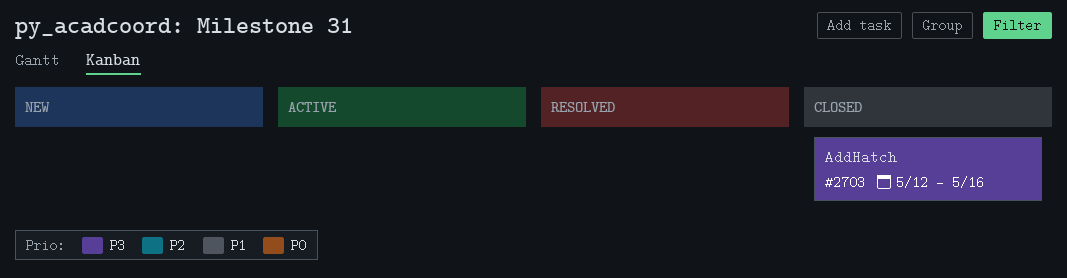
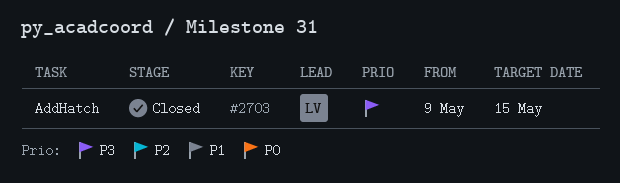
#2703, start: May 12 -> May 9
#2703, due: May 16 -> May 15

